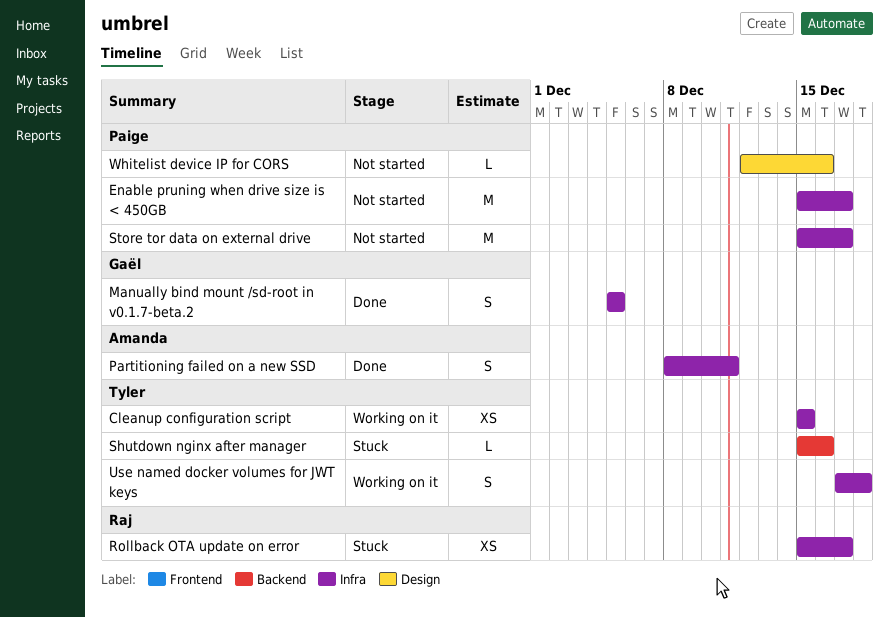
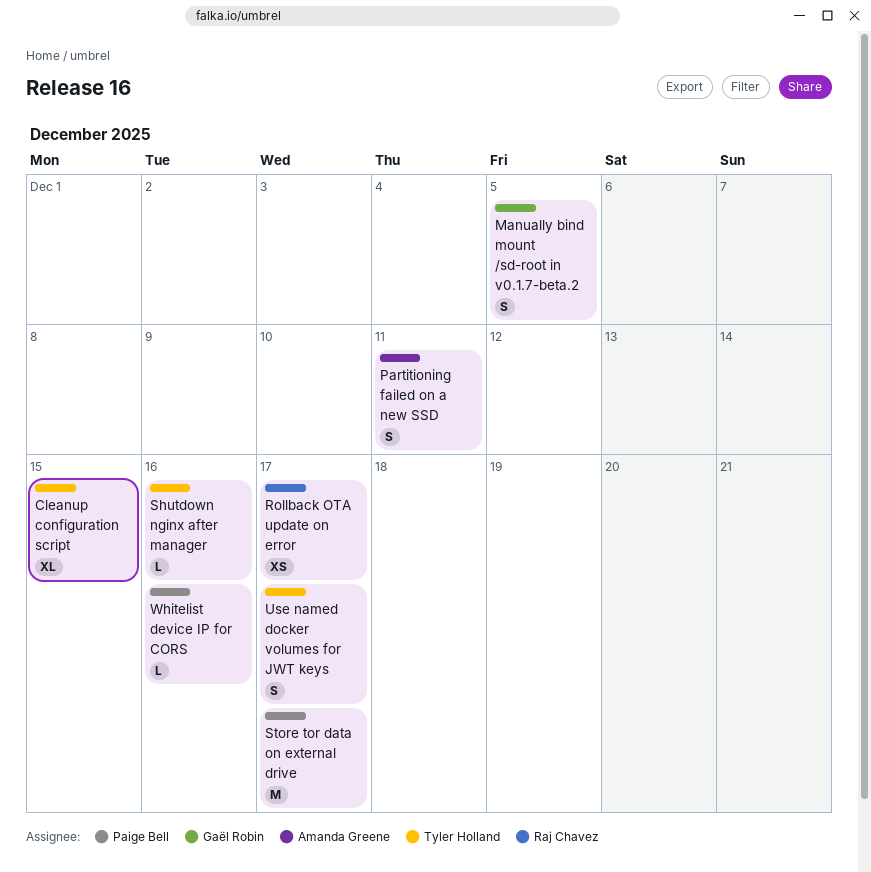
Cleanup configuration script, estimate: XS -> XL
Enable pruning when drive size is < 450GB: present -> none
Use named docker volumes for JWT keys, due: Dec 18 -> Dec 17

